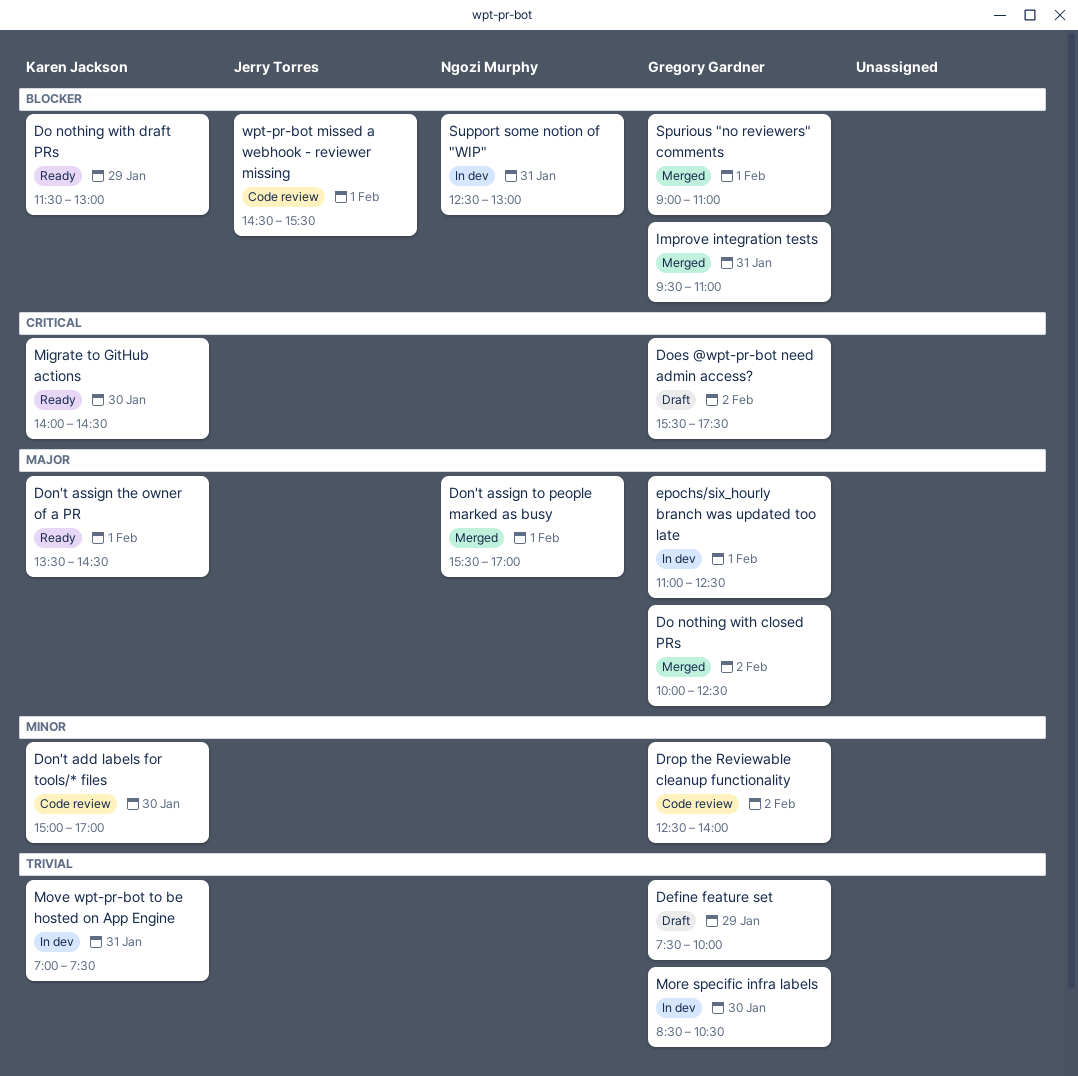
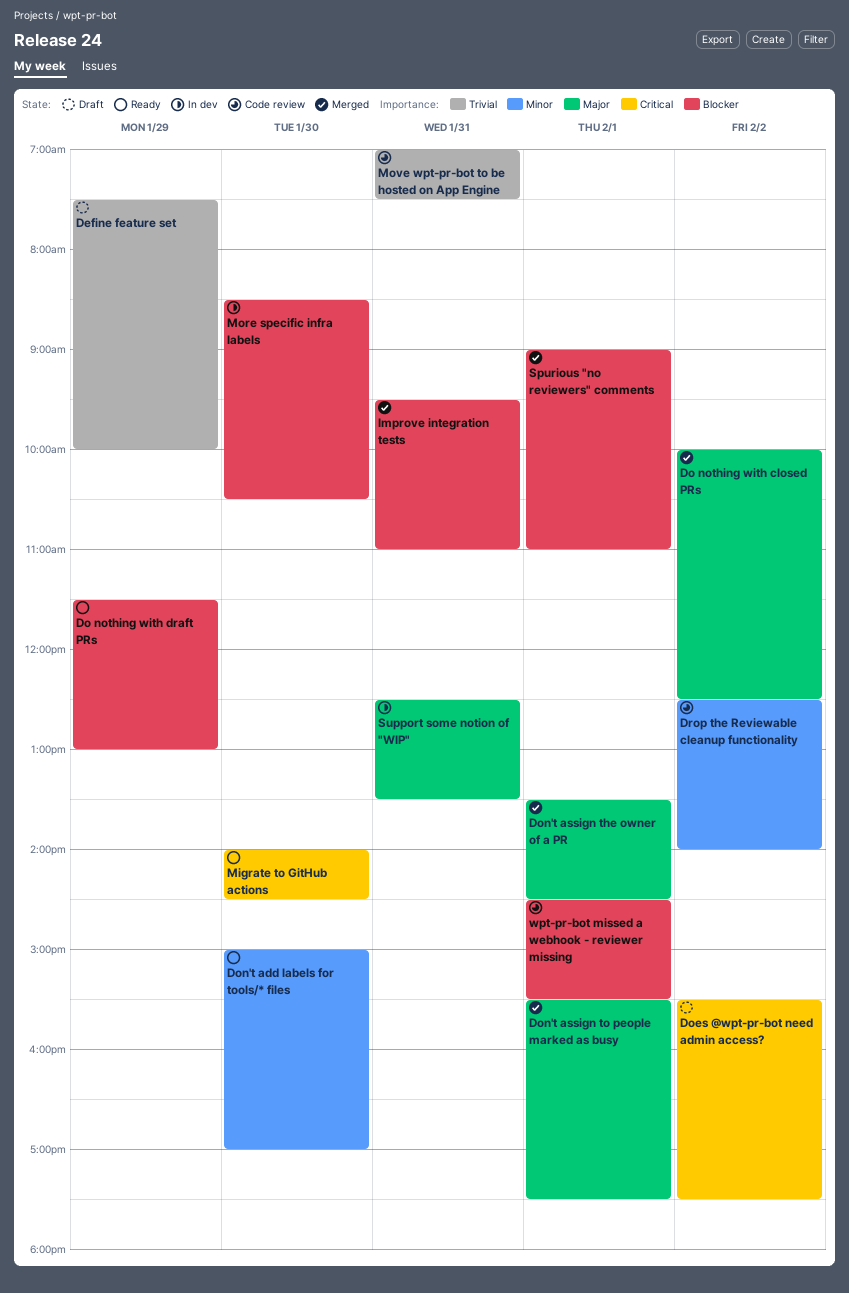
Don't add labels for tools/* files, status: Code review -> Ready
Don't assign the owner of a PR, status: Ready -> Merged
Don't assign to people marked as busy, ends: 17:00 -> 17:30
epochs/six_hourly branch was updated too late: present -> none
More specific infra labels, priority: Trivial -> Blocker
Move wpt-pr-bot to be hosted on App Engine, status: In dev -> Code review
Support some notion of "WIP", priority: Blocker -> Major
Support some notion of "WIP", ends: 13:00 -> 13:30

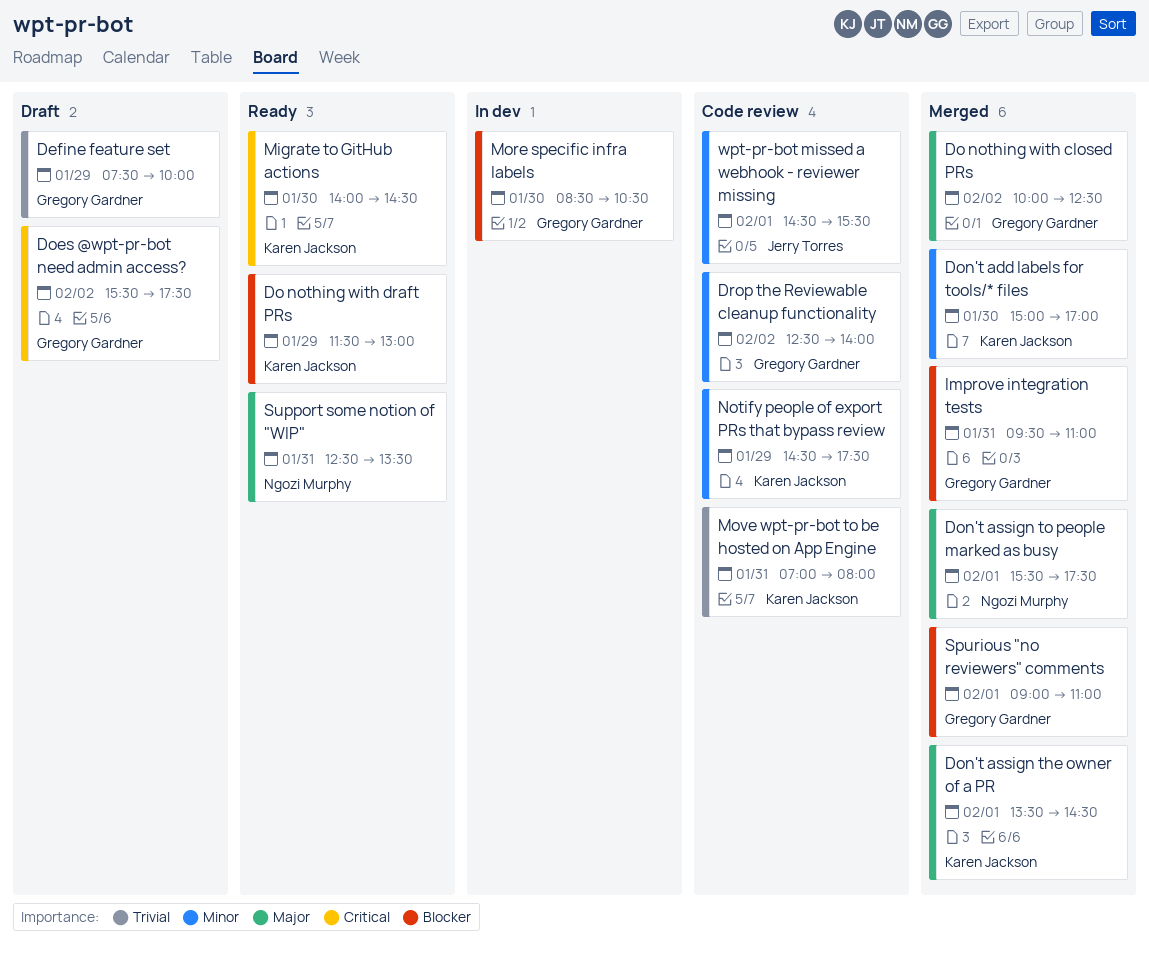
Don't add labels for tools/* files, status: Ready -> Merged
Move wpt-pr-bot to be hosted on App Engine, ends: 07:30 -> 08:00
Notify people of export PRs that bypass review: none -> present
Support some notion of "WIP", status: In dev -> Ready
wpt-pr-bot missed a webhook - reviewer missing, priority: Blocker -> Minor

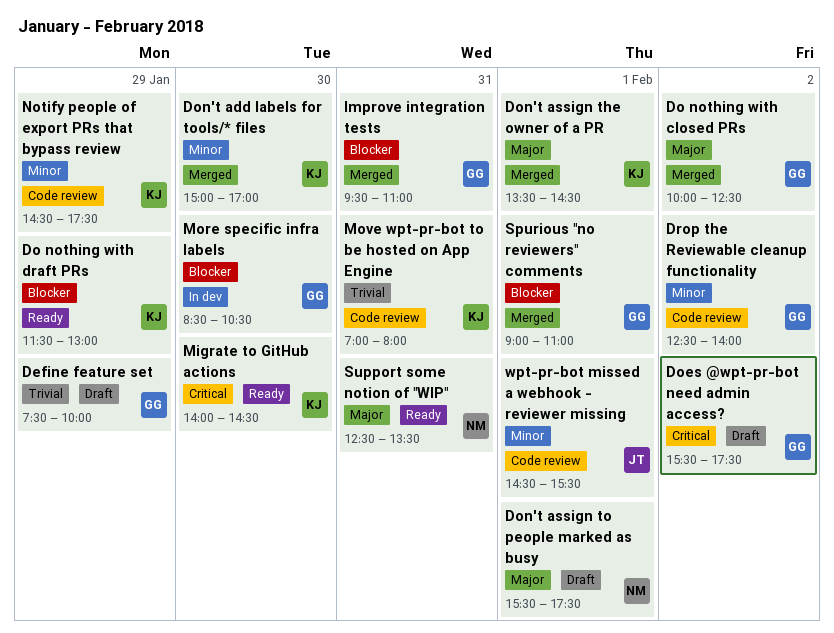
Don't assign to people marked as busy, status: Merged -> Draft

